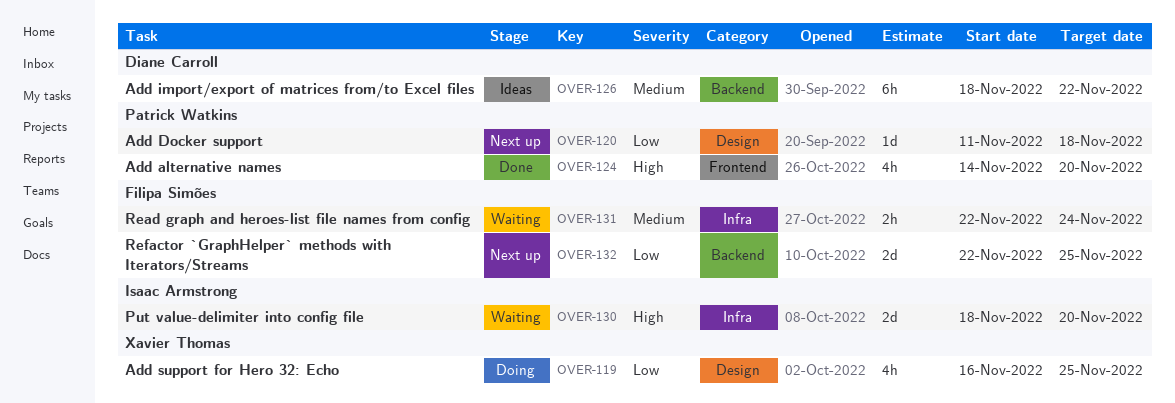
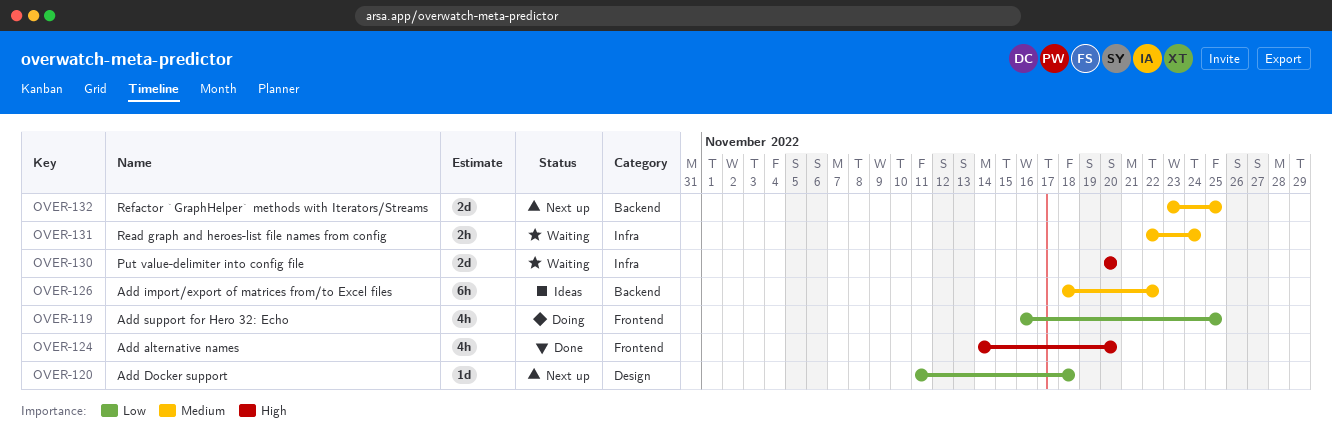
OVER-119, label: Design -> Frontend
OVER-130, start: Nov 18 -> Nov 20
OVER-132, priority: Low -> Medium
OVER-132, start: Nov 22 -> Nov 23

